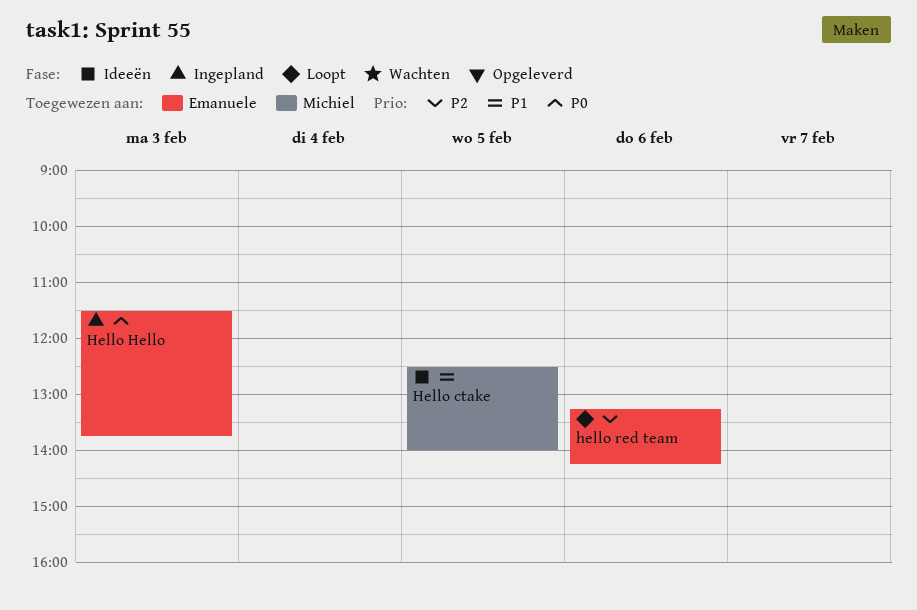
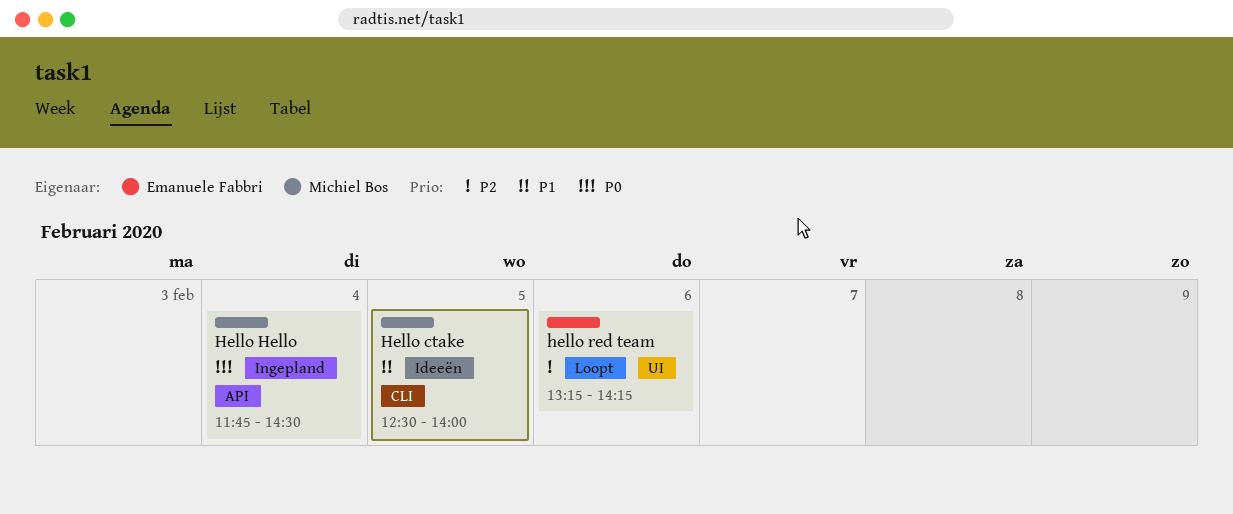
Hello Hello, owner: Emanuele Fabbri -> Michiel Bos
Hello Hello, day: Feb 3 -> Feb 4
Hello Hello, begins: 11:30 -> 11:45
Hello Hello, ends: 13:45 -> 14:30

